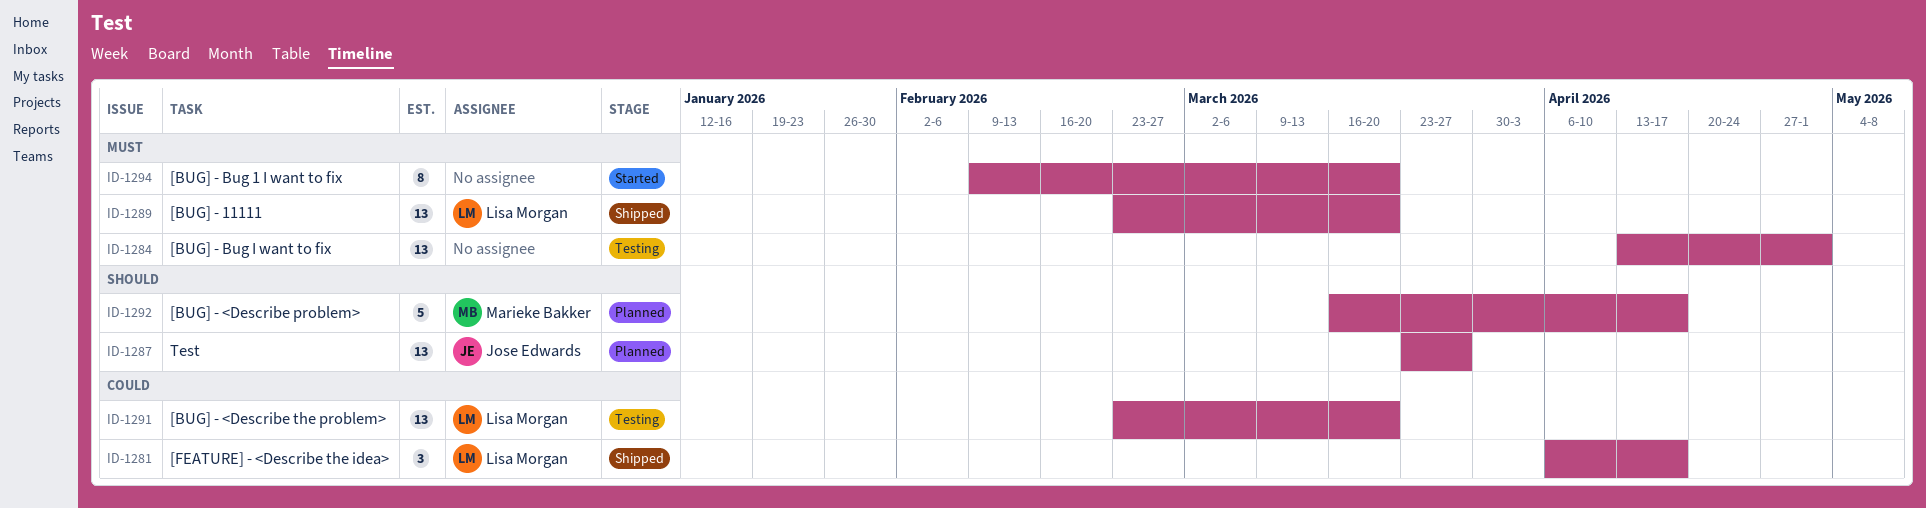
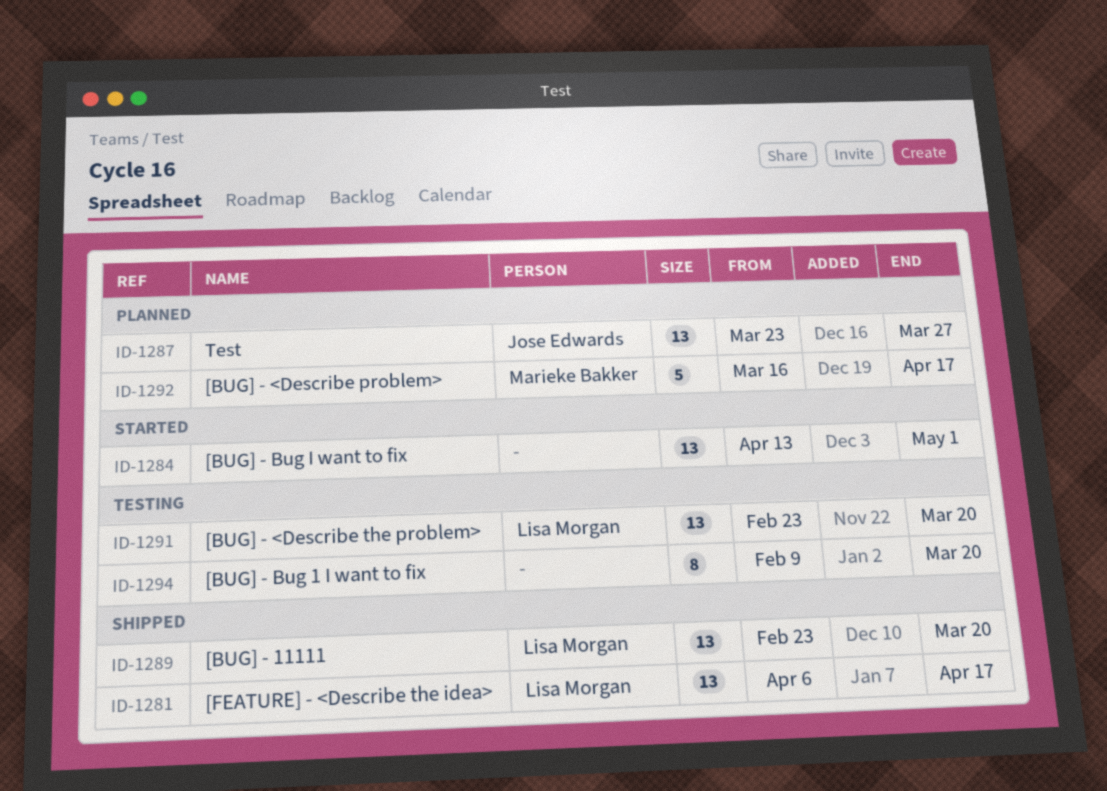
ID-1281, estimate: 3 -> 13
ID-1284, status: Testing -> Started
ID-1294, status: Started -> Testing

